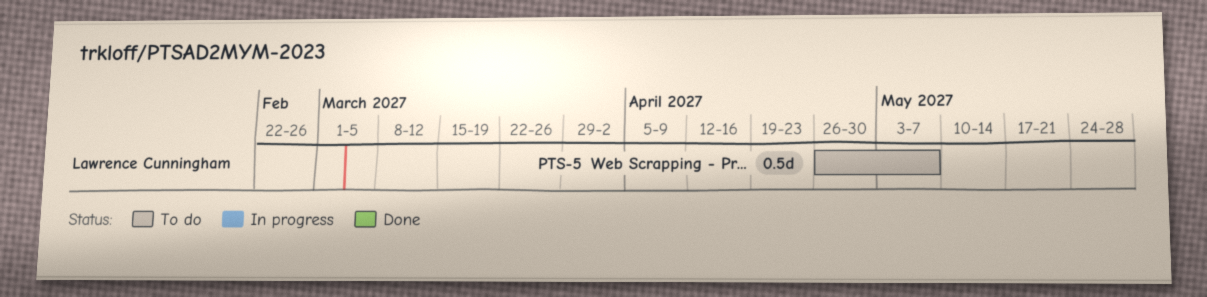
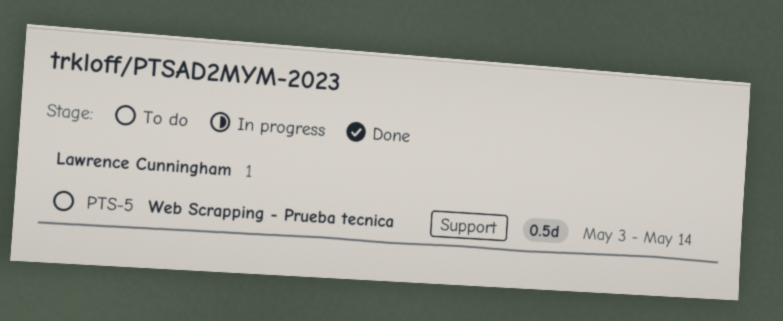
PTS-5, start: Apr 26 -> May 3
PTS-5, due: May 7 -> May 14

